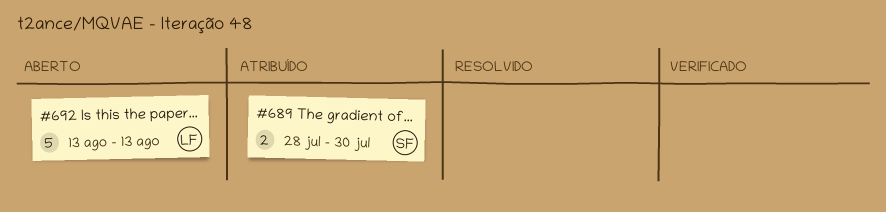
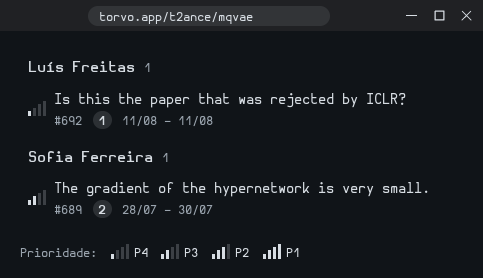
#692, estimate: 5 -> 1
#692, start: Aug 13 -> Aug 11
#692, due: Aug 13 -> Aug 11

